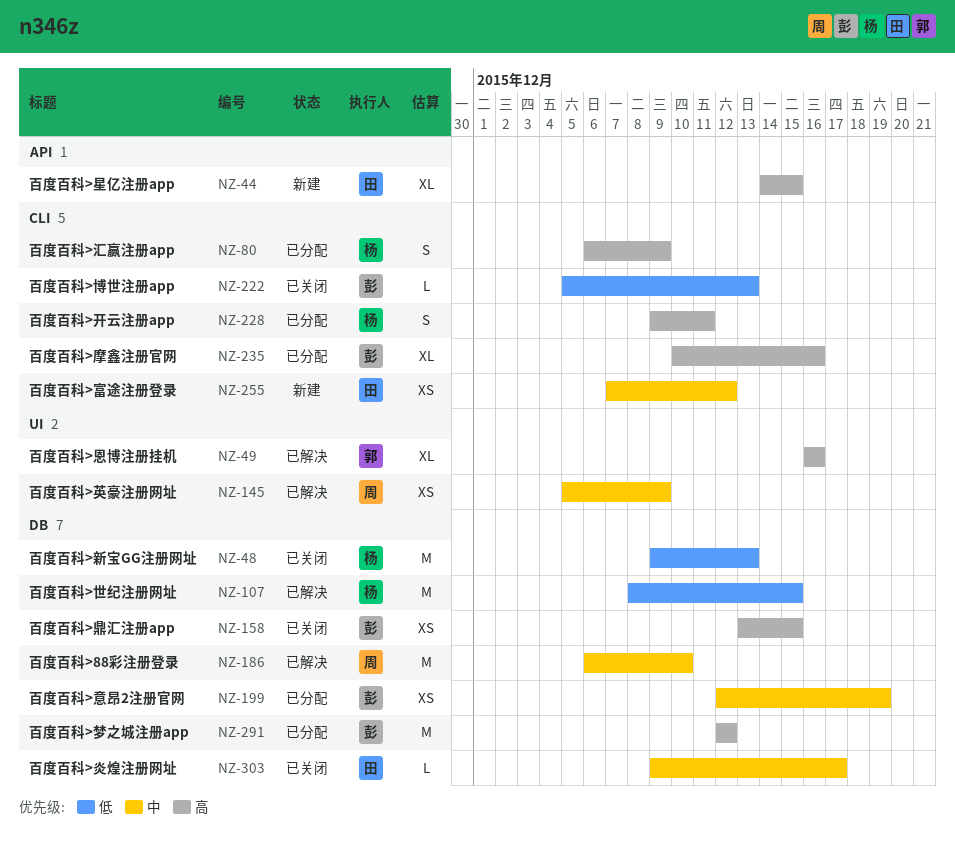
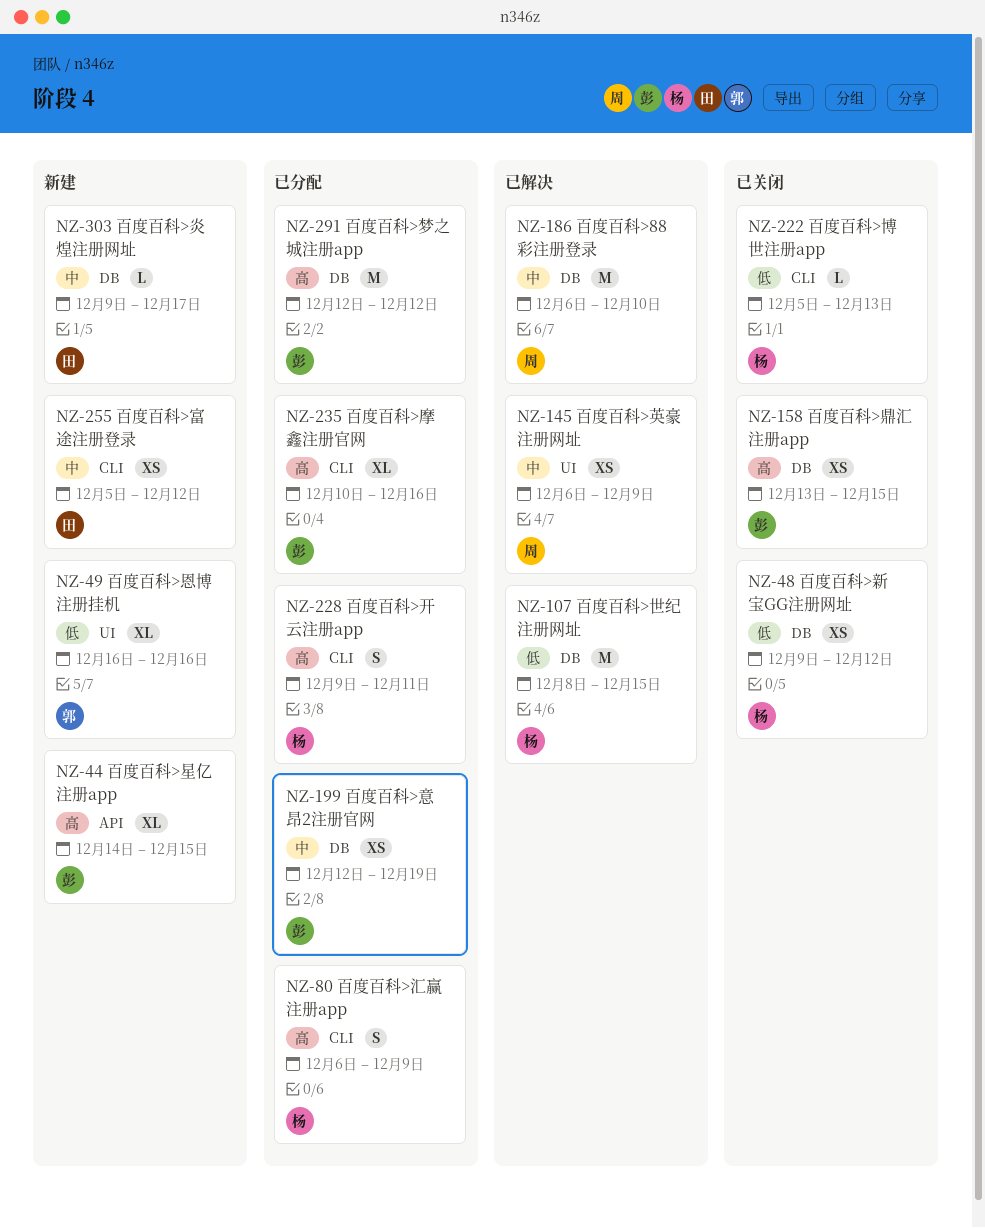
NZ-44, owner: 田 -> 彭
NZ-48, estimate: M -> XS
NZ-48, due: Dec 13 -> Dec 12
NZ-49, status: 已解决 -> 新建
NZ-49, priority: 高 -> 低
NZ-145, start: Dec 5 -> Dec 6
NZ-222, owner: 彭 -> 杨
NZ-255, start: Dec 7 -> Dec 5
NZ-303, status: 已关闭 -> 新建

